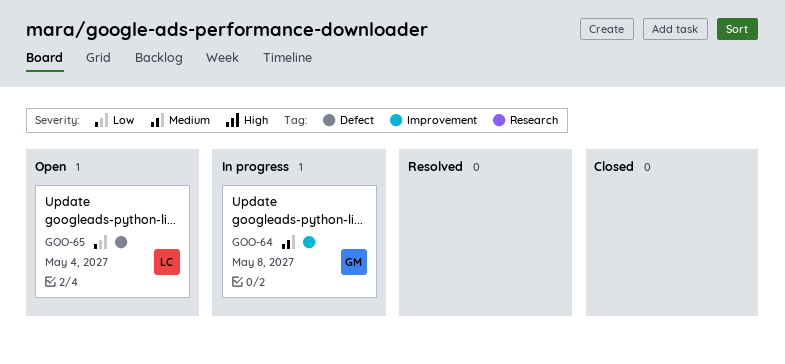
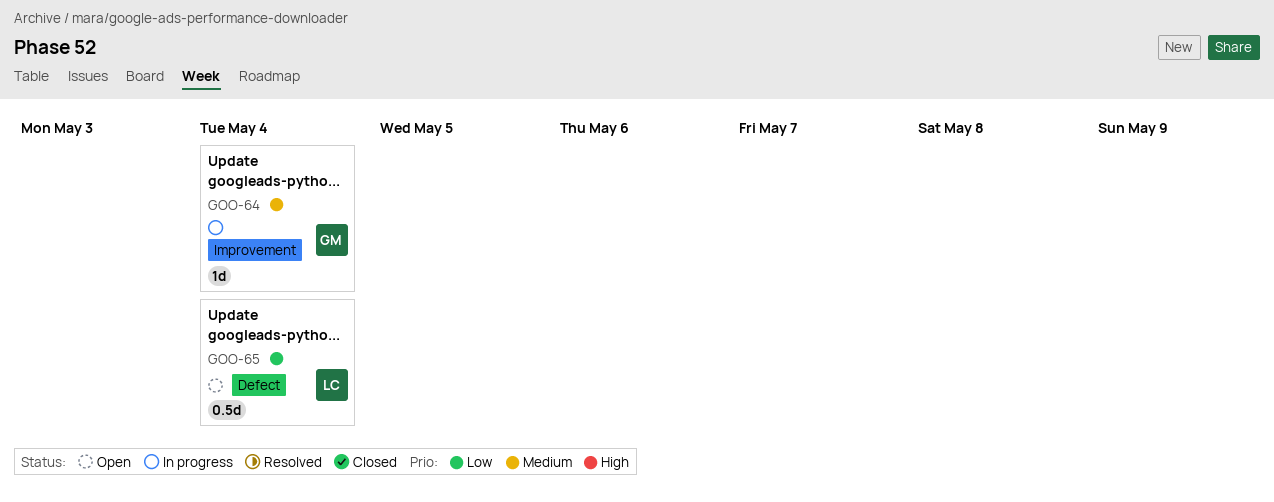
GOO-64, due: May 8 -> May 4

